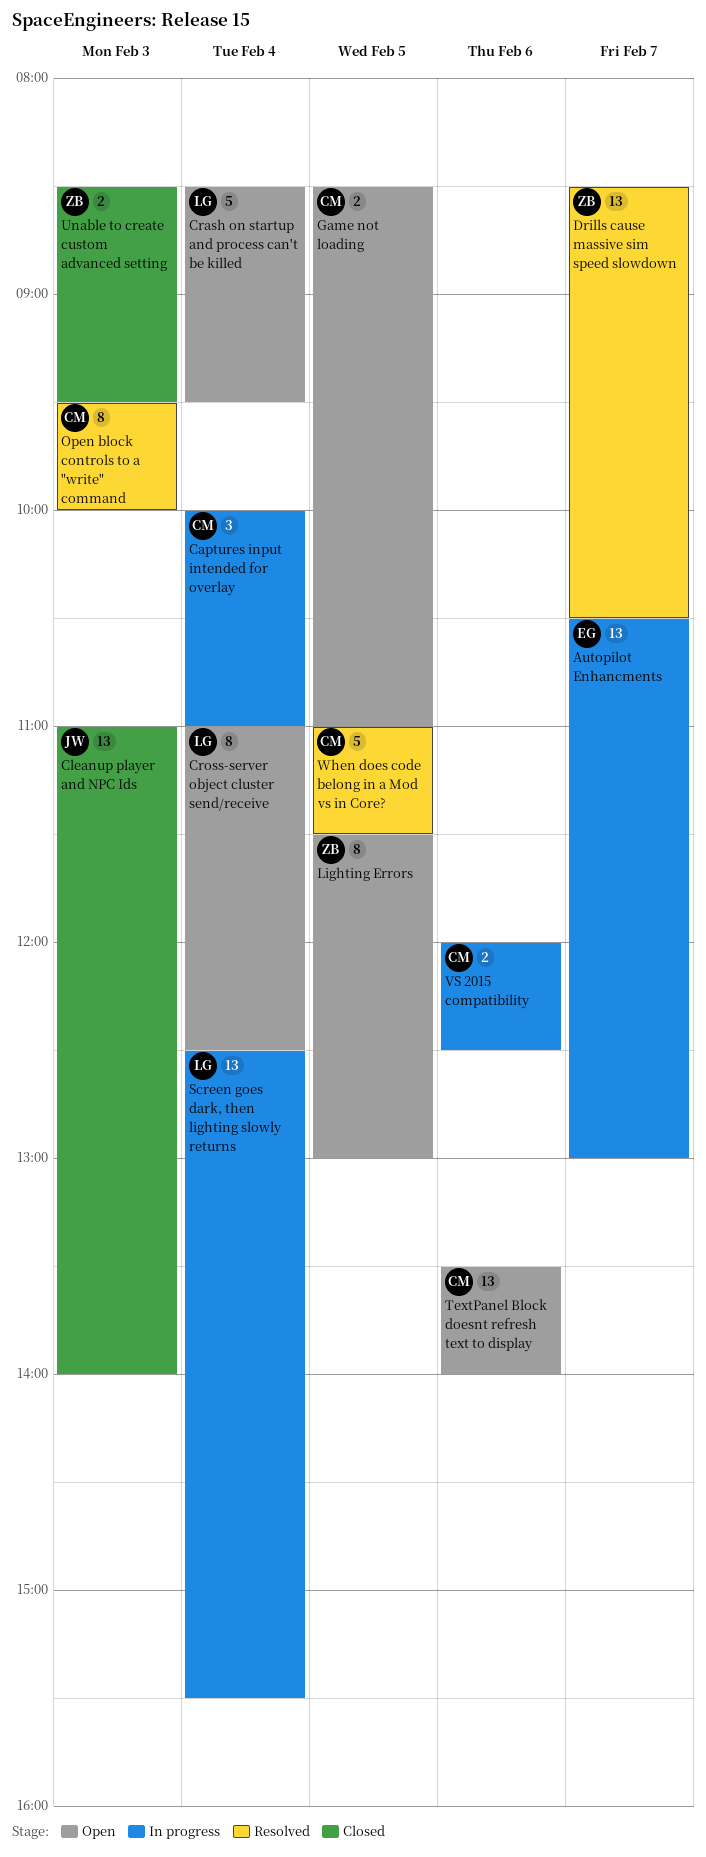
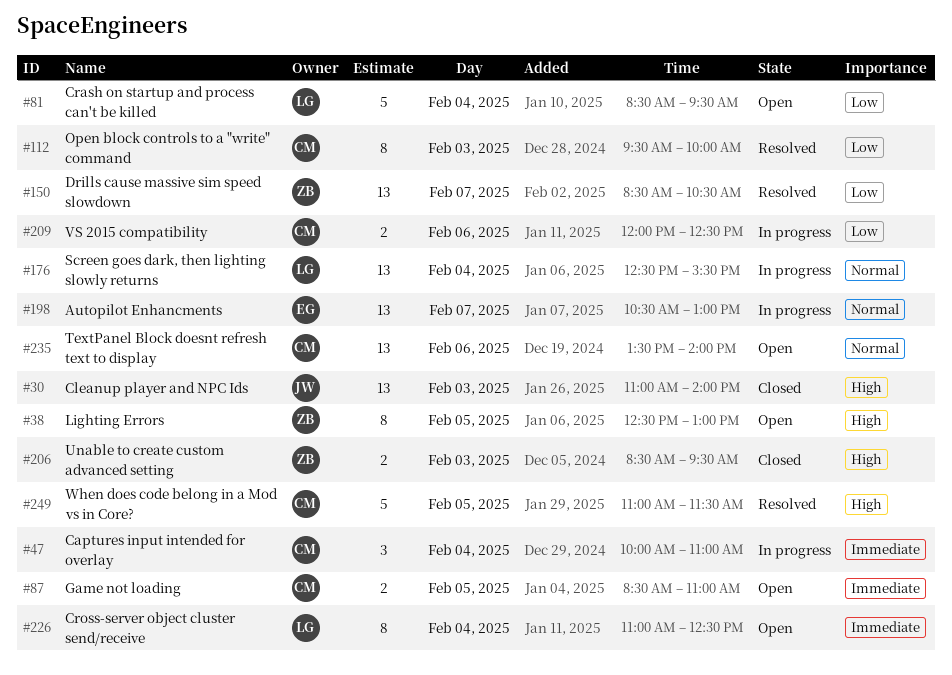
Lighting Errors, begins: 11:30 -> 12:30

